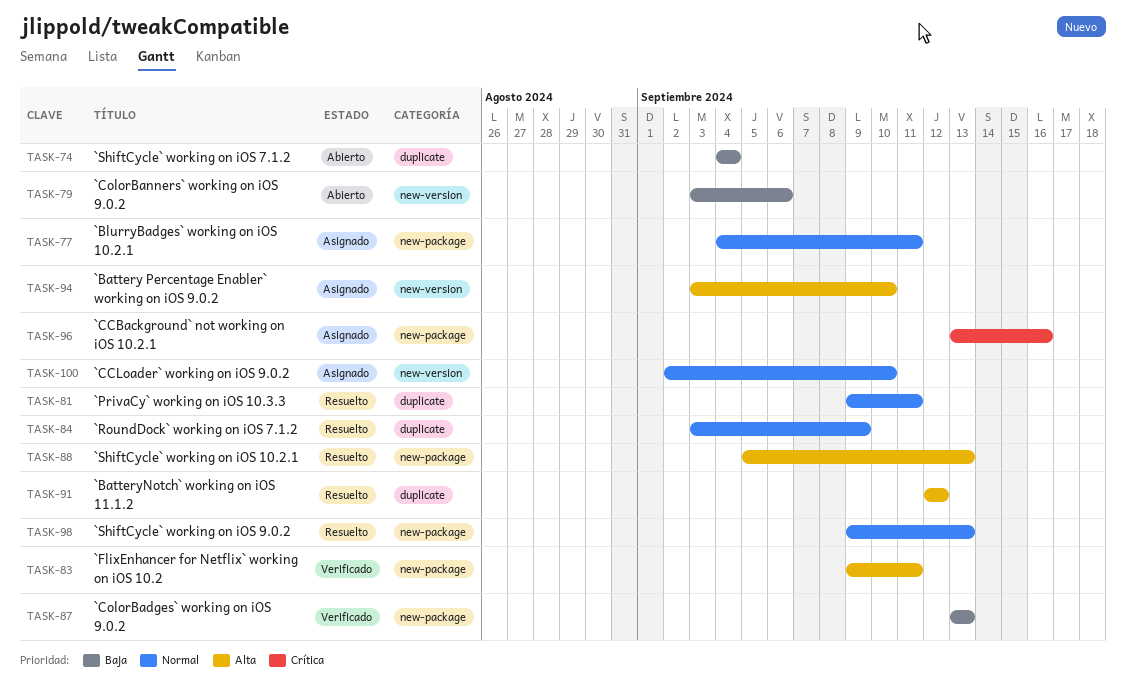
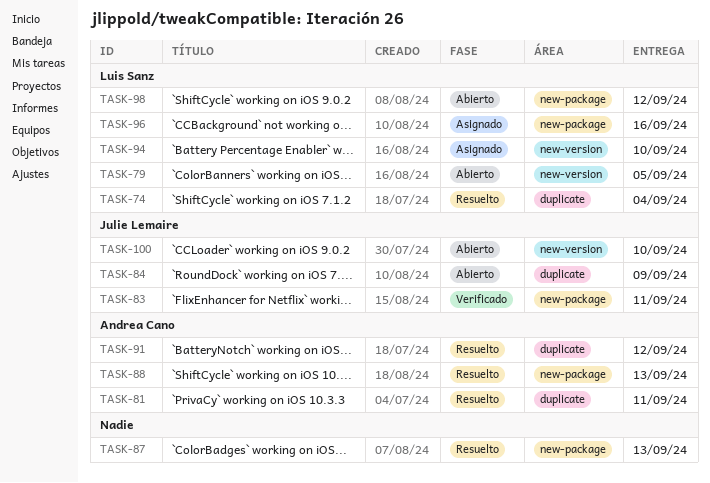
TASK-74, status: Abierto -> Resuelto
TASK-77: present -> none
TASK-79, due: Sep 6 -> Sep 5
TASK-84, status: Resuelto -> Abierto
TASK-87, status: Verificado -> Resuelto
TASK-98, status: Resuelto -> Abierto
TASK-98, due: Sep 13 -> Sep 12
TASK-100, status: Asignado -> Abierto

